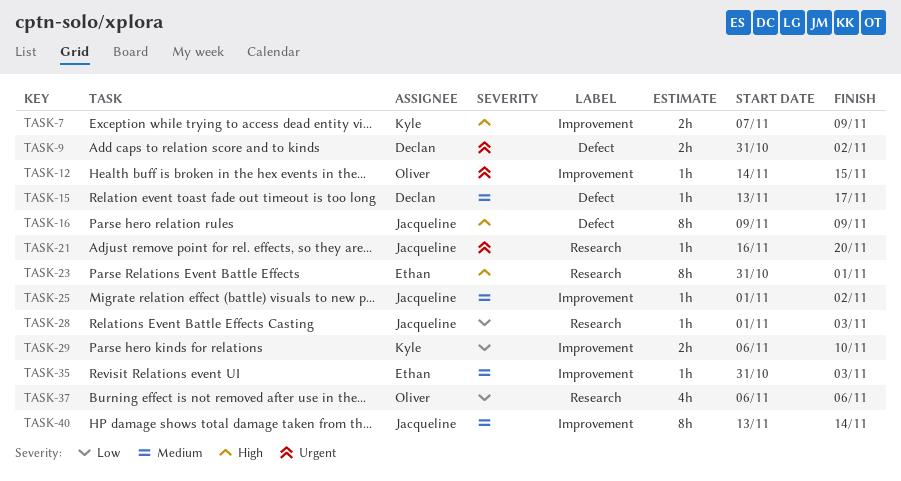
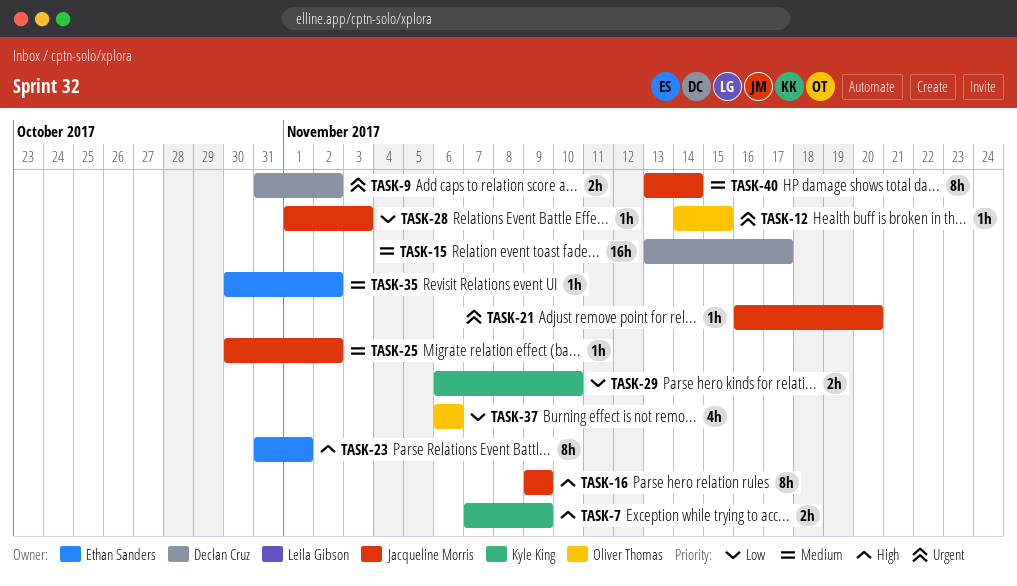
TASK-15, estimate: 1h -> 16h
TASK-25, start: Nov 1 -> Oct 30
TASK-35, start: Oct 31 -> Oct 30
TASK-35, due: Nov 3 -> Nov 2

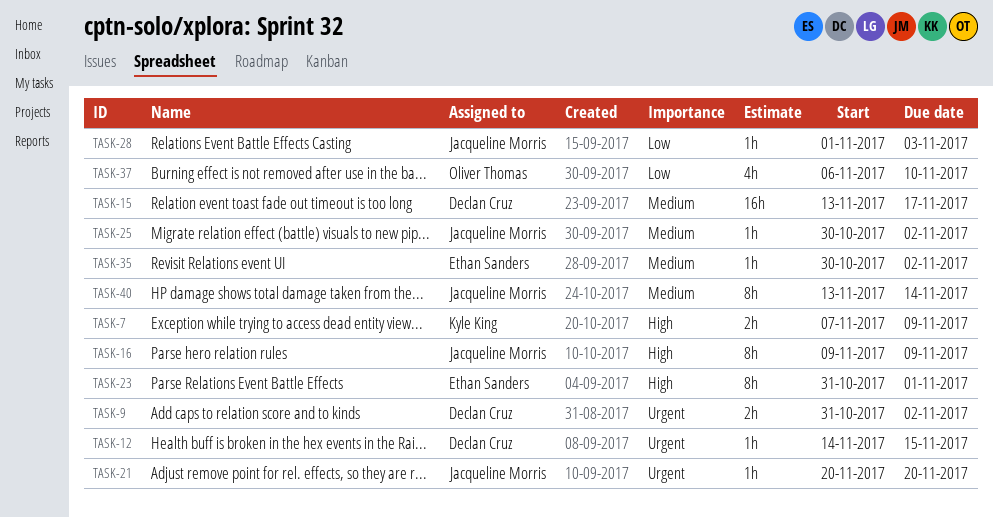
TASK-12, owner: Oliver Thomas -> Declan Cruz
TASK-21, start: Nov 16 -> Nov 20
TASK-29: present -> none
TASK-37, due: Nov 6 -> Nov 10

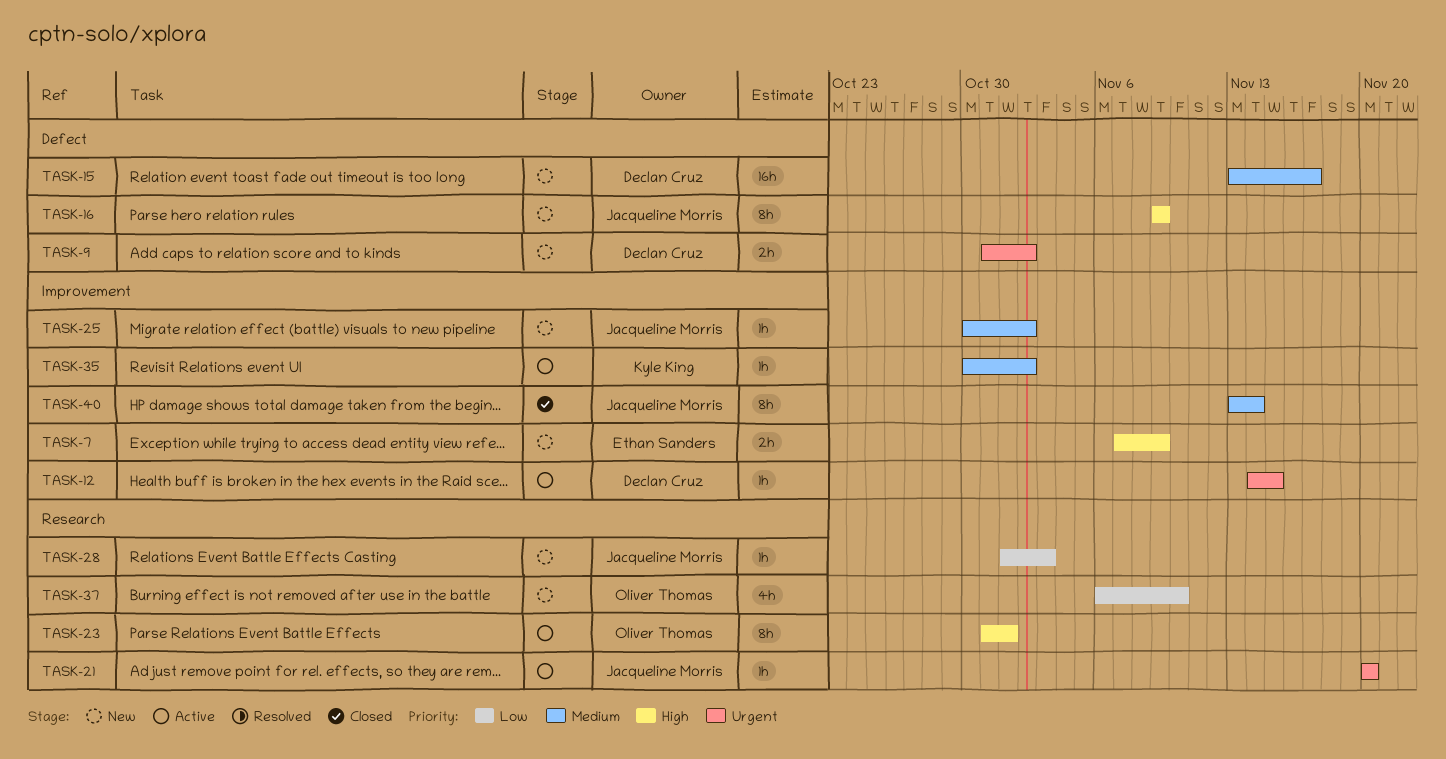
TASK-7, owner: Kyle King -> Ethan Sanders
TASK-23, owner: Ethan Sanders -> Oliver Thomas
TASK-35, owner: Ethan Sanders -> Kyle King

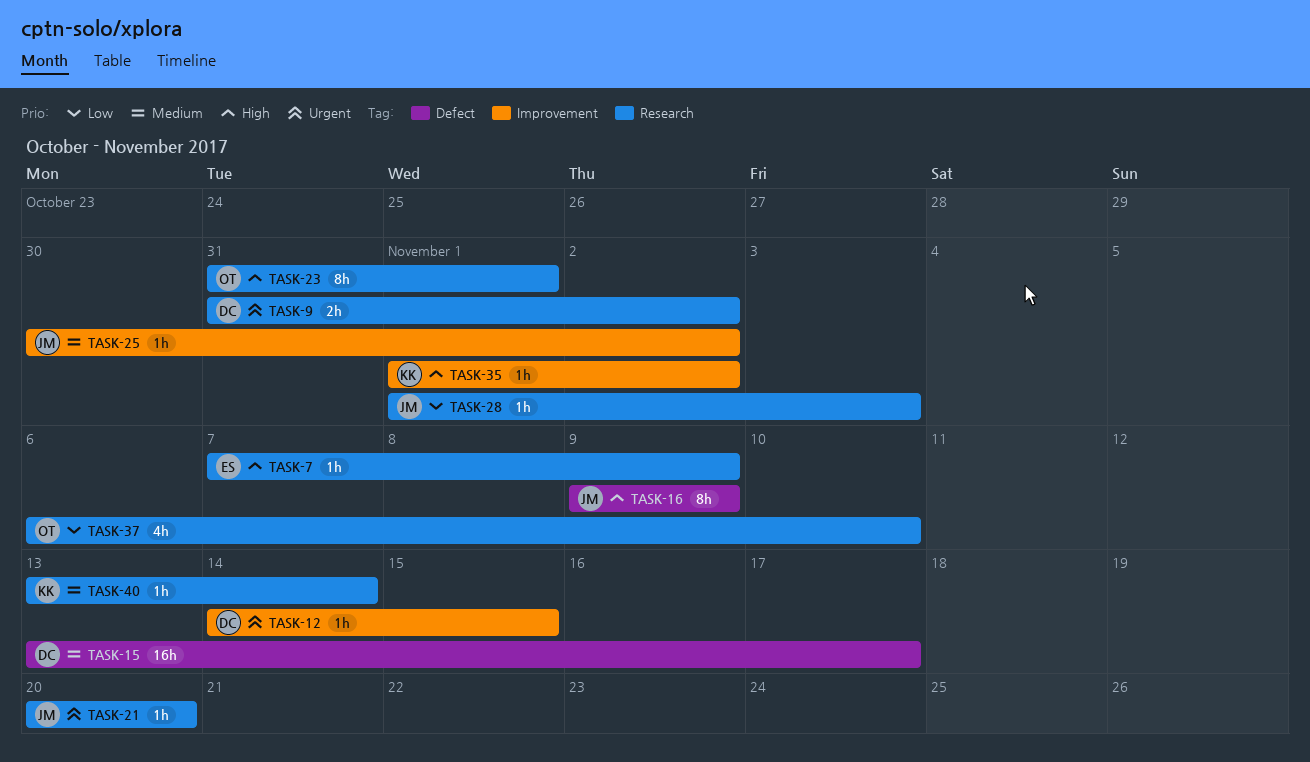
TASK-7, label: Improvement -> Research
TASK-7, estimate: 2h -> 1h
TASK-9, label: Defect -> Research
TASK-35, priority: Medium -> High
TASK-35, start: Oct 30 -> Nov 1
TASK-40, owner: Jacqueline Morris -> Kyle King
TASK-40, label: Improvement -> Research
TASK-40, estimate: 8h -> 1h

